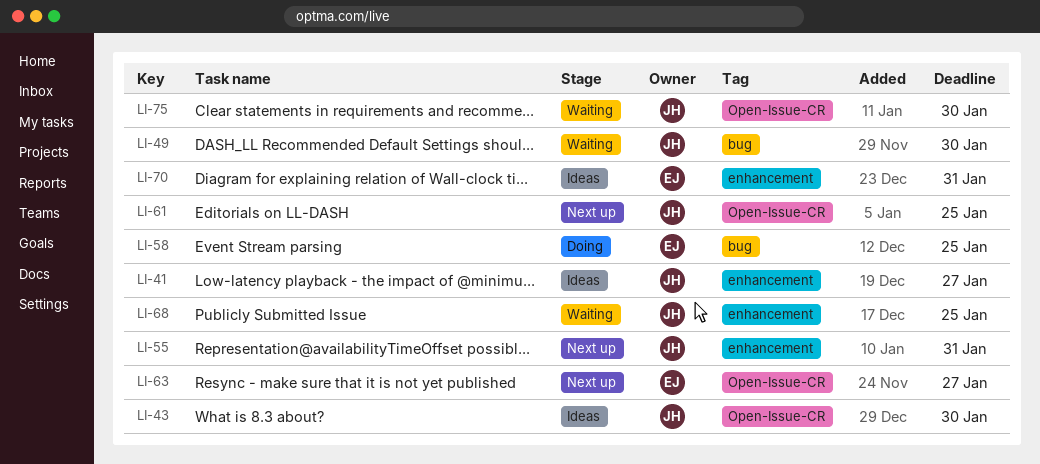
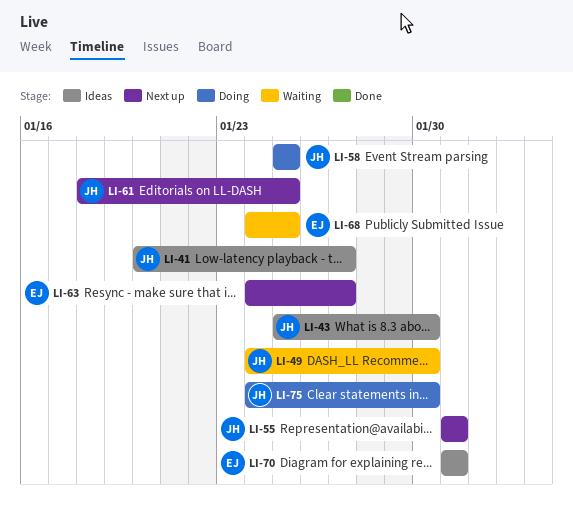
LI-58, owner: EJ -> JH
LI-68, owner: JH -> EJ
LI-75, status: Waiting -> Doing

